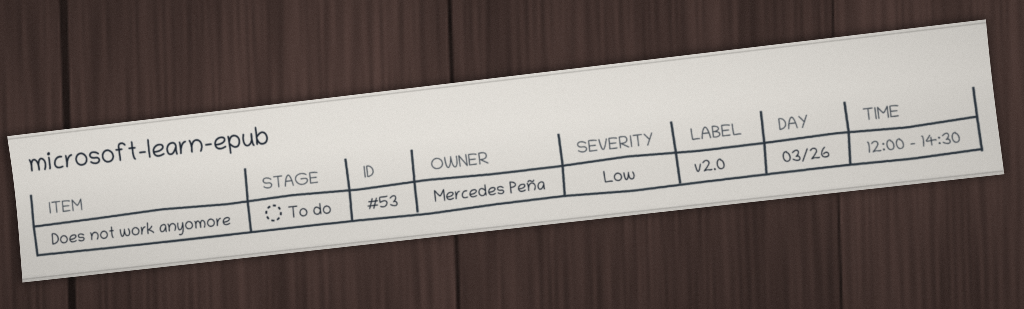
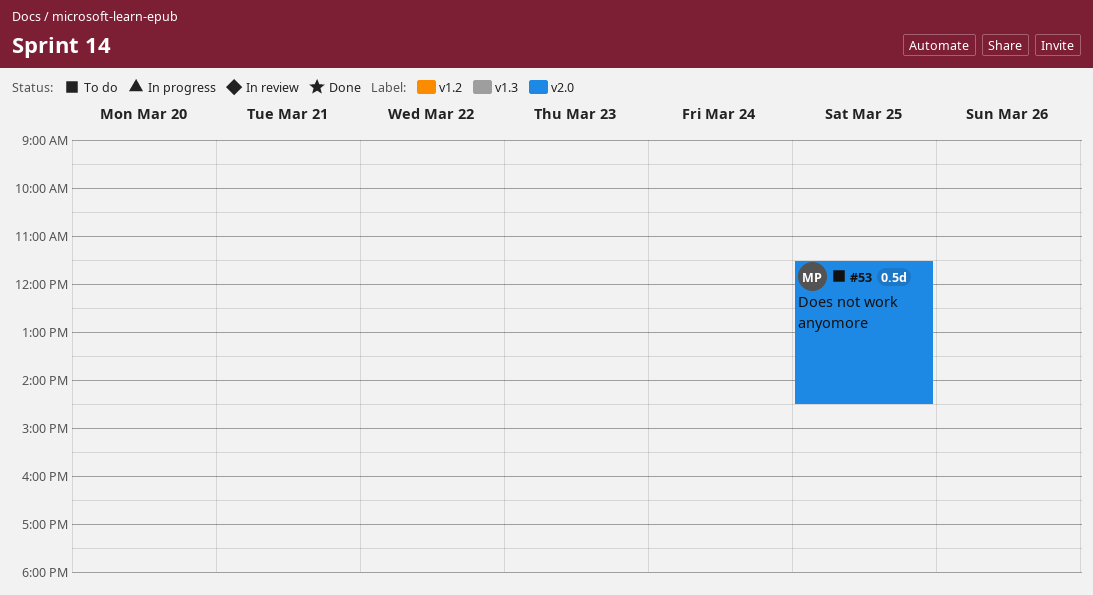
#53, day: Mar 26 -> Mar 25
#53, begins: 12:00 -> 11:30

